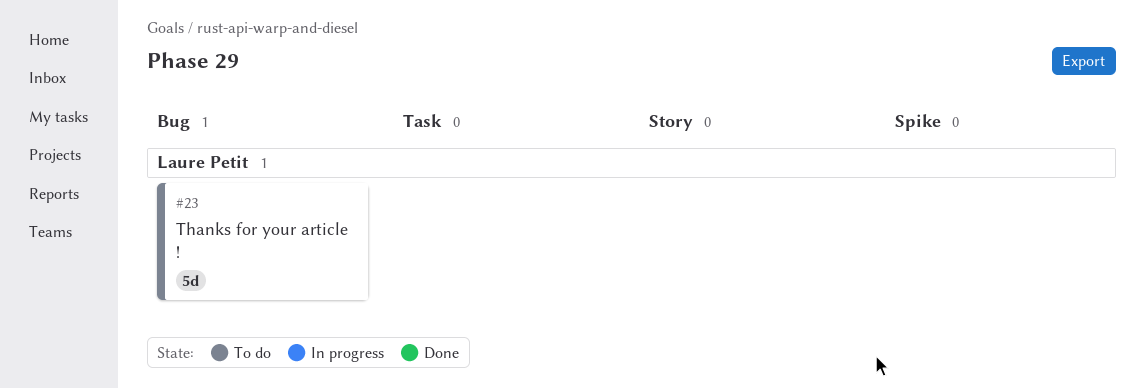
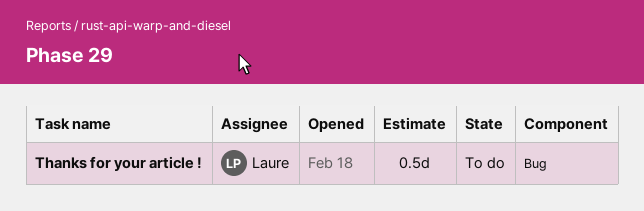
Thanks for your article !, estimate: 5d -> 0.5d

